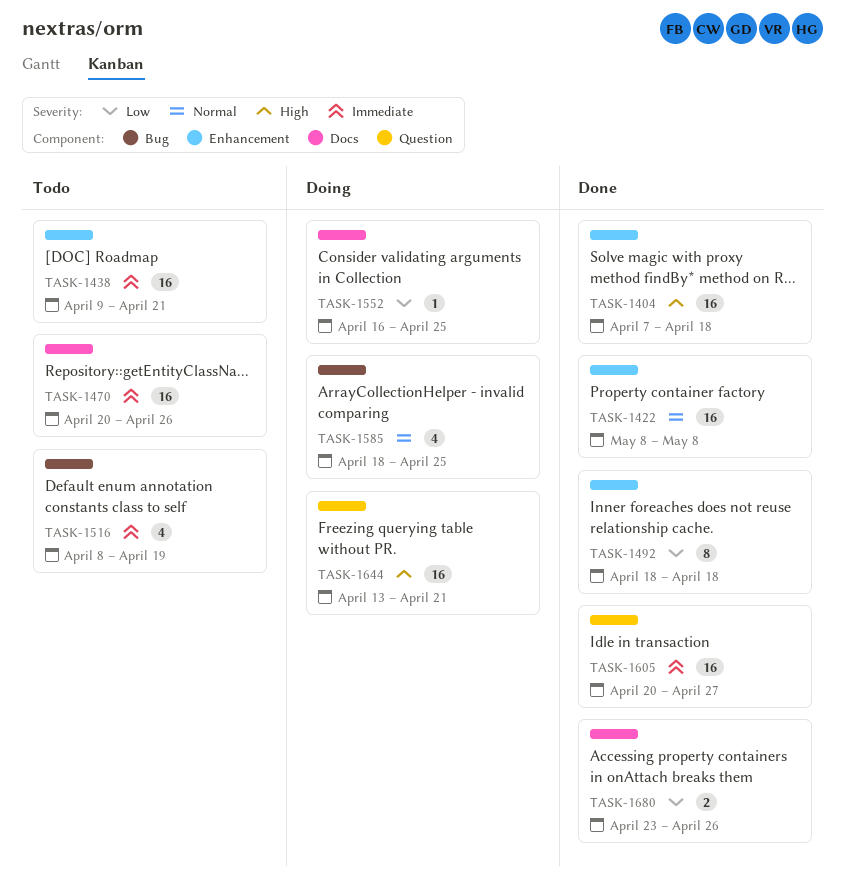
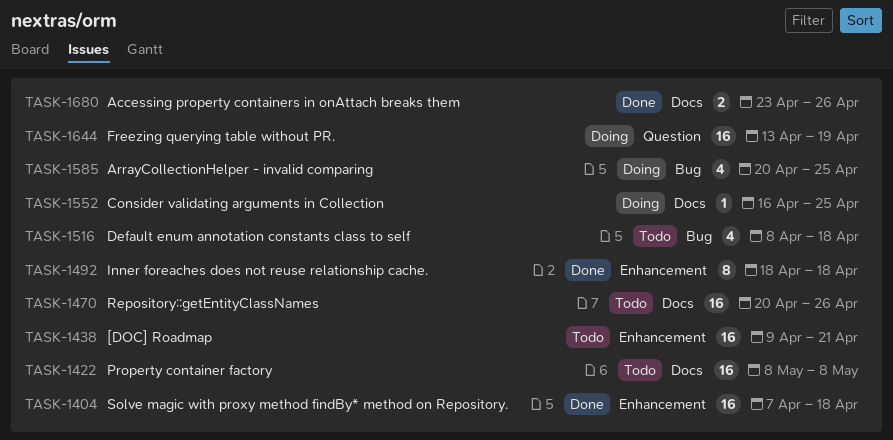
TASK-1422, status: Done -> Todo
TASK-1422, label: Enhancement -> Docs
TASK-1516, due: Apr 19 -> Apr 18
TASK-1585, start: Apr 18 -> Apr 20
TASK-1605: present -> none
TASK-1644, due: Apr 21 -> Apr 19

